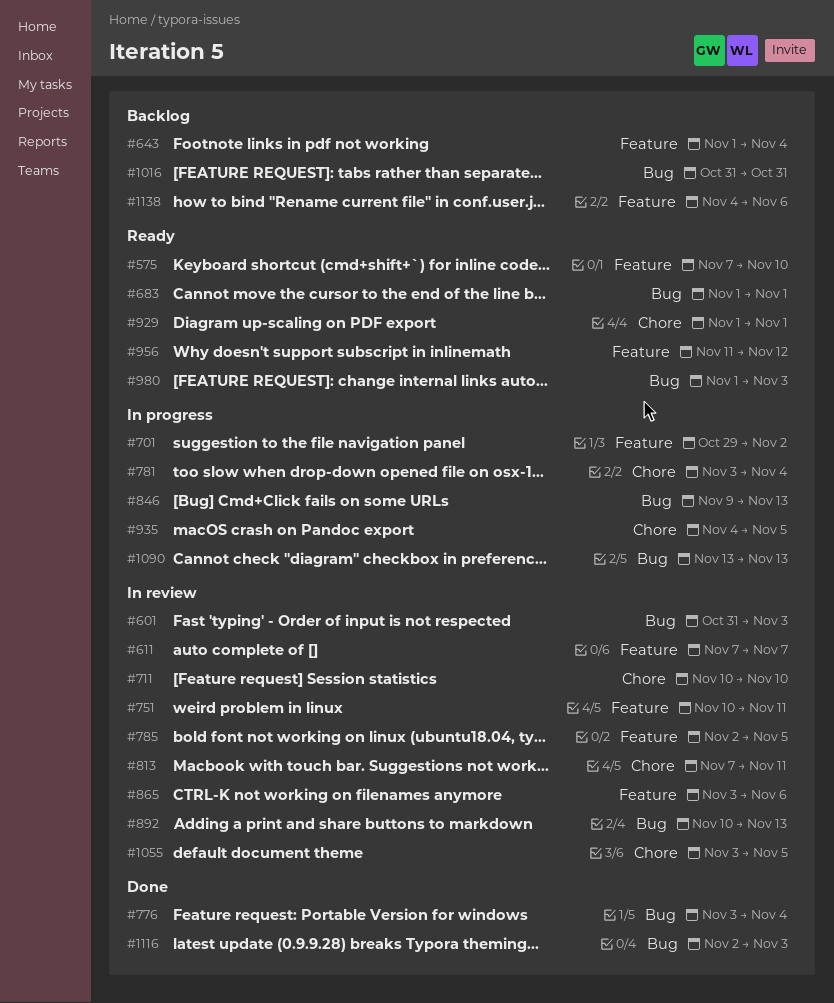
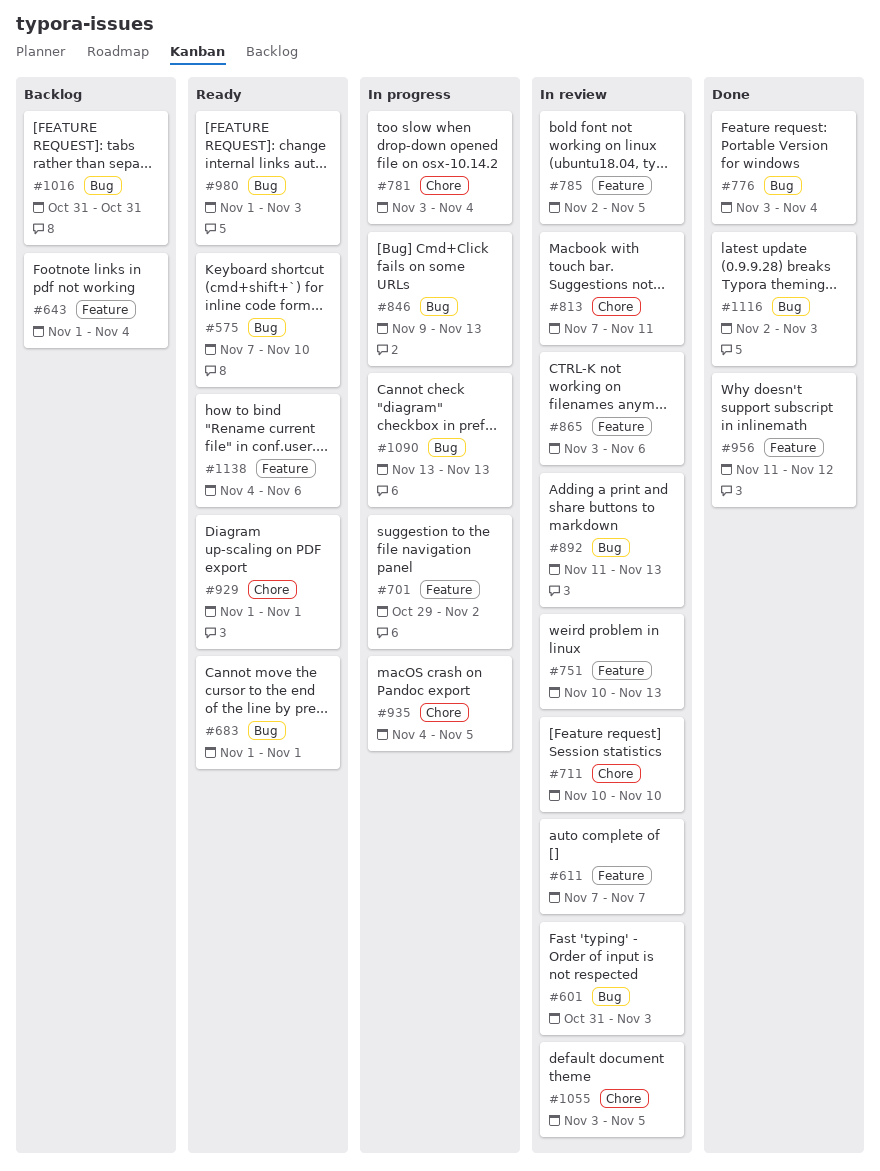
#575, label: Feature -> Bug
#751, due: Nov 11 -> Nov 13
#892, start: Nov 10 -> Nov 11
#956, status: Ready -> Done
#1138, status: Backlog -> Ready

